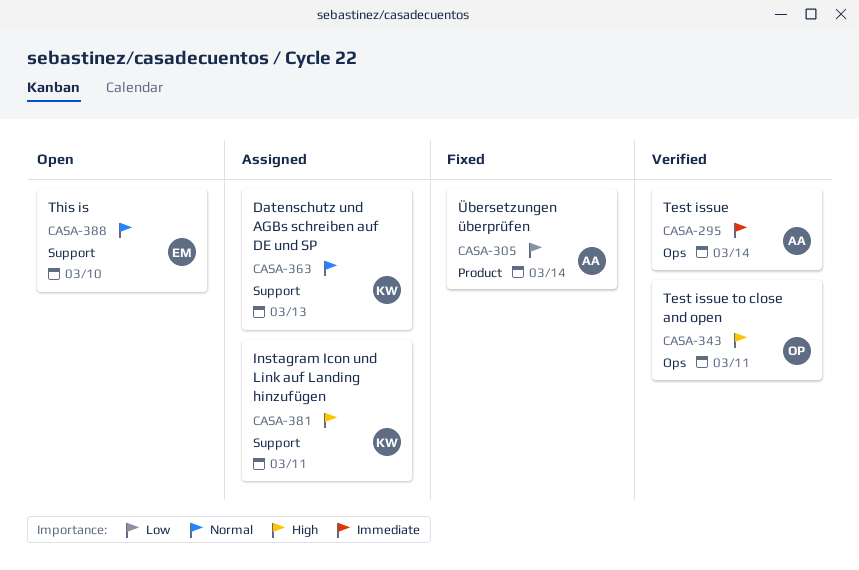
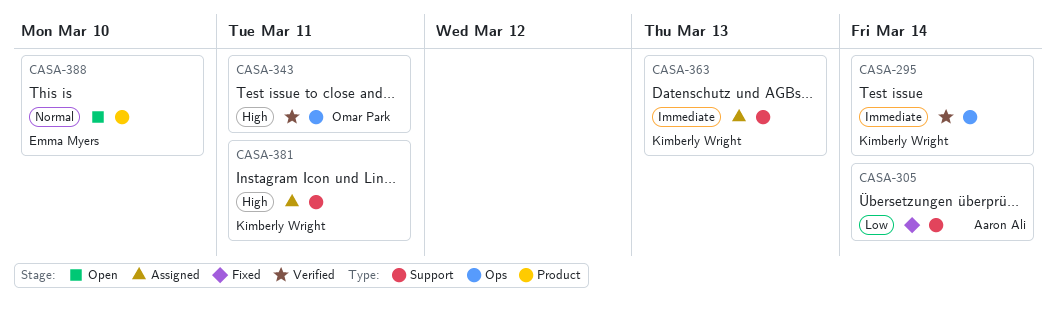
CASA-295, owner: Aaron Ali -> Kimberly Wright
CASA-305, label: Product -> Support
CASA-363, priority: Normal -> Immediate
CASA-388, label: Support -> Product

